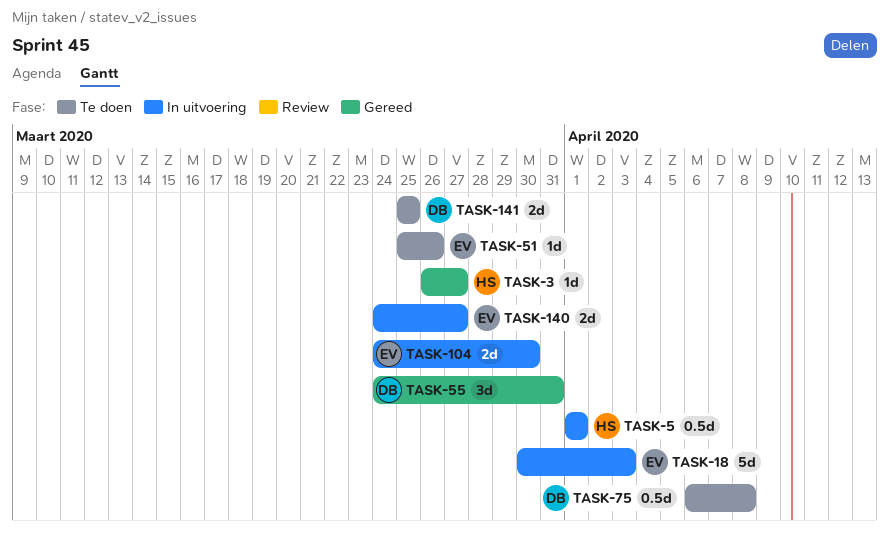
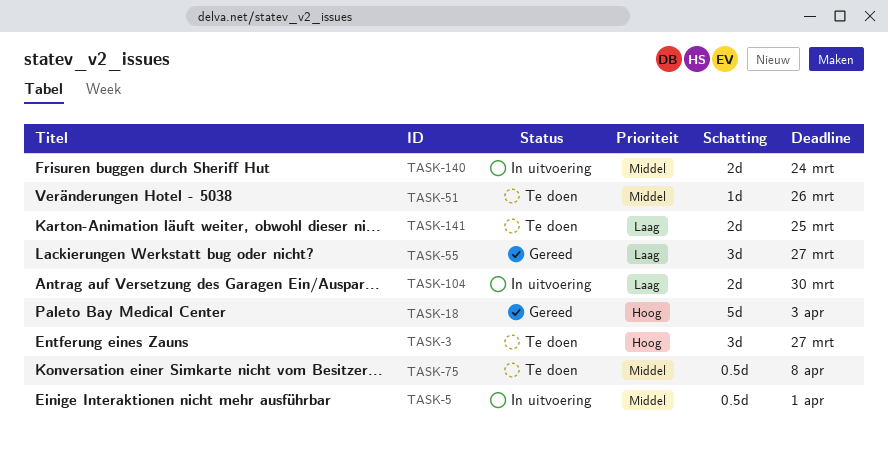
TASK-3, status: Gereed -> Te doen
TASK-3, estimate: 1d -> 3d
TASK-18, status: In uitvoering -> Gereed
TASK-55, due: Mar 31 -> Mar 27
TASK-140, due: Mar 27 -> Mar 24

